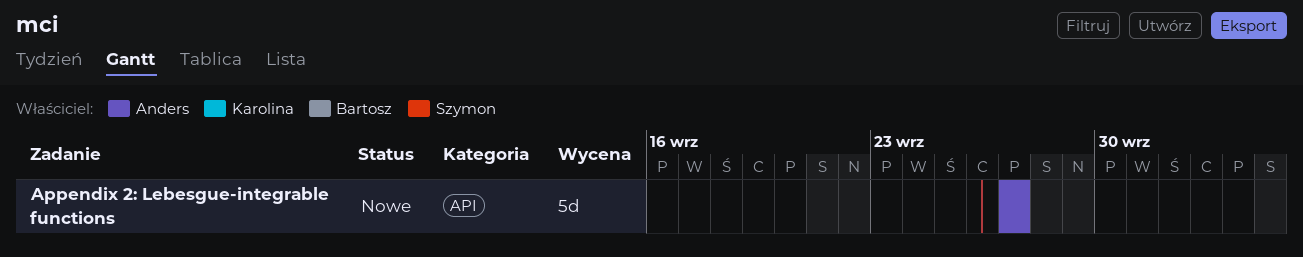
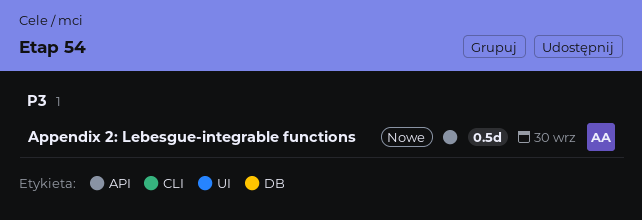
Appendix 2: Lebesgue-integrable functions, estimate: 5d -> 0.5d
Appendix 2: Lebesgue-integrable functions, due: Sep 27 -> Sep 30

